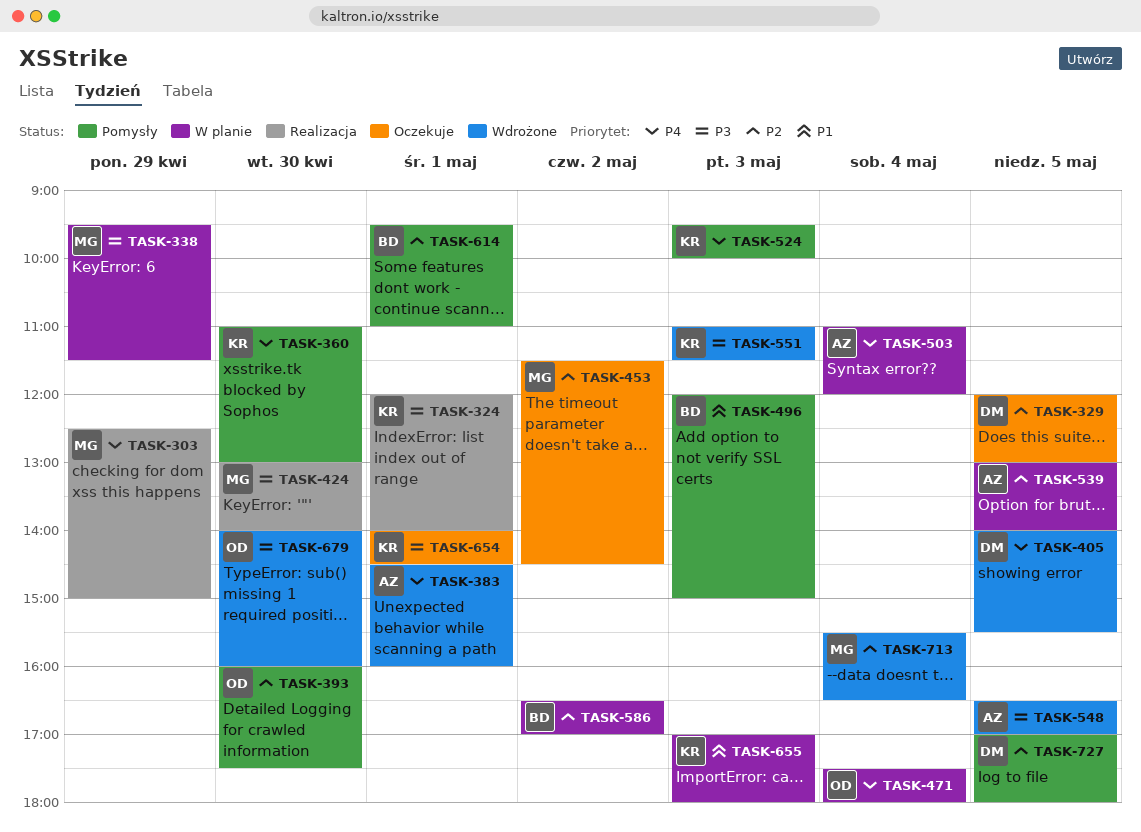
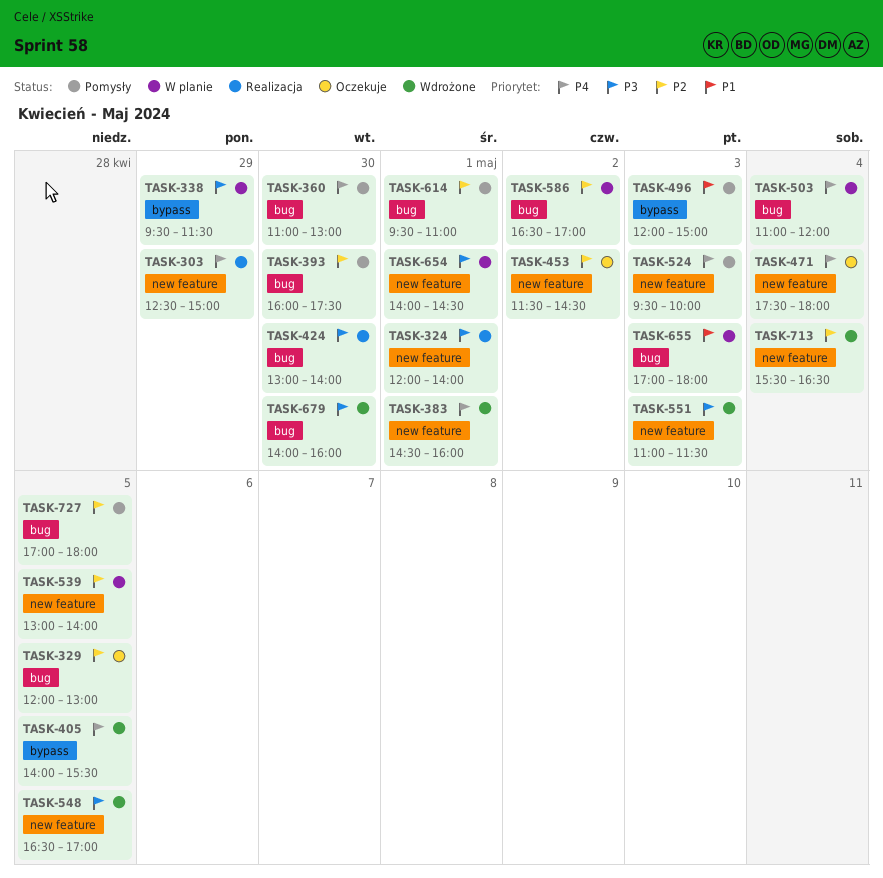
TASK-471, status: W planie -> Oczekuje
TASK-654, status: Oczekuje -> W planie

